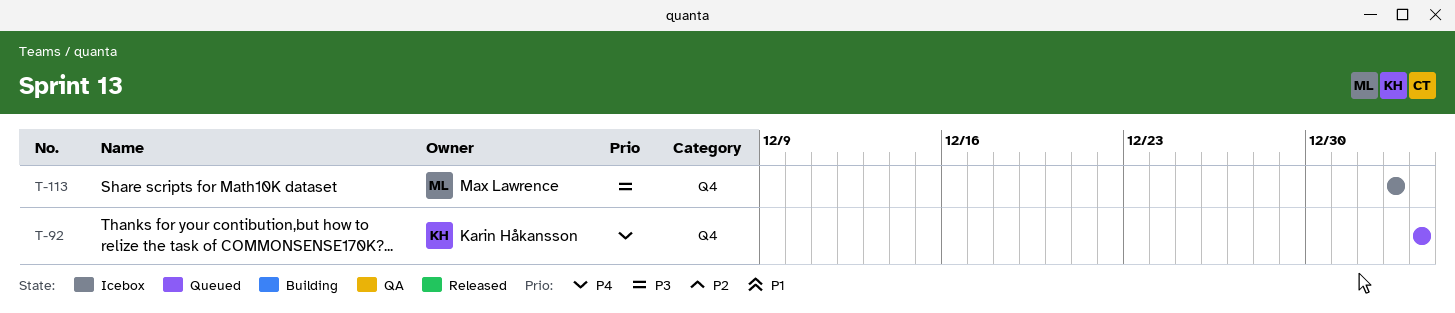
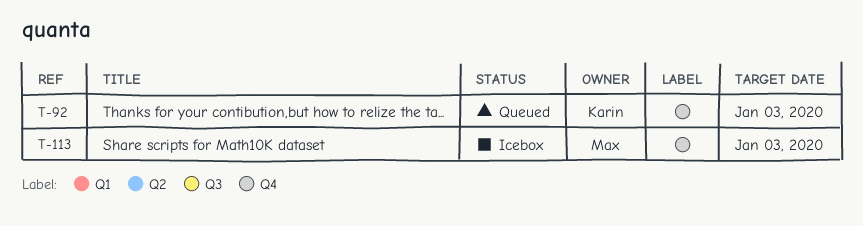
T-113, due: Jan 2 -> Jan 3

